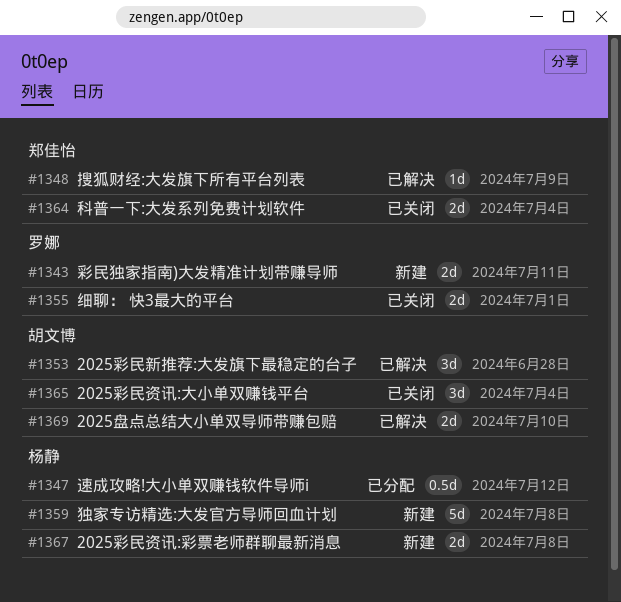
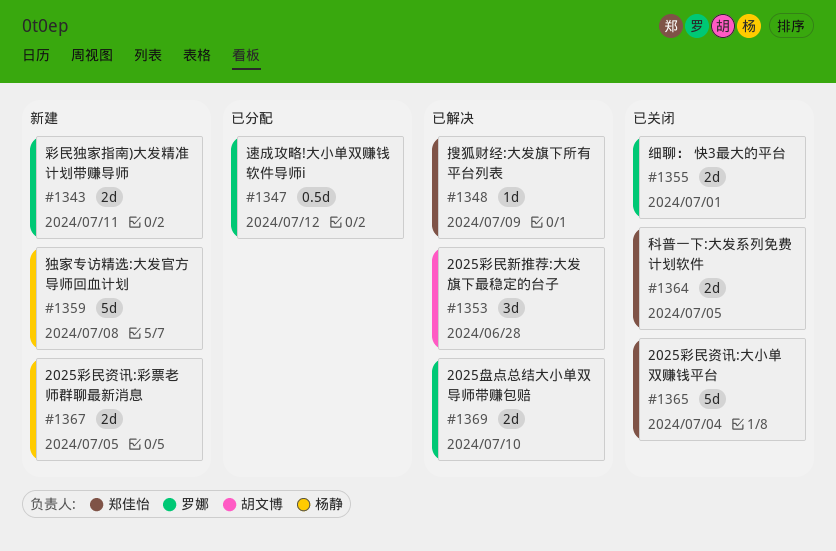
#1347, owner: 杨静 -> 罗娜
#1364, due: Jul 4 -> Jul 5
#1365, owner: 胡文博 -> 郑佳怡
#1365, estimate: 3d -> 5d
#1367, due: Jul 8 -> Jul 5
#1369, owner: 胡文博 -> 罗娜

